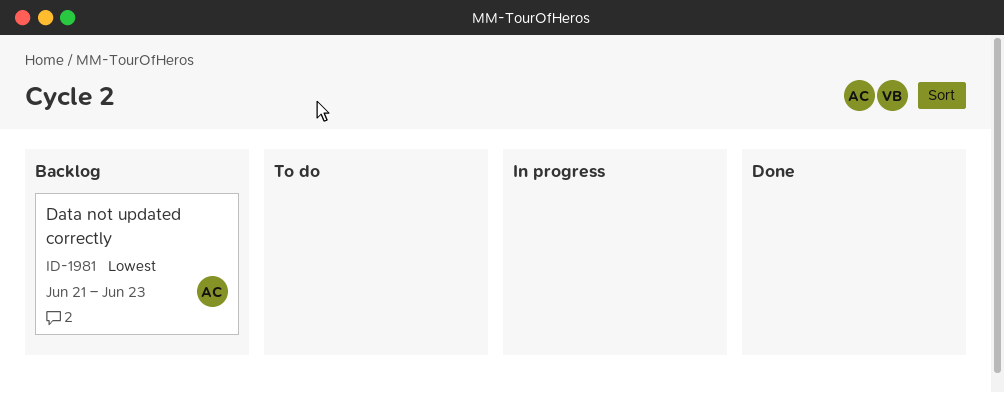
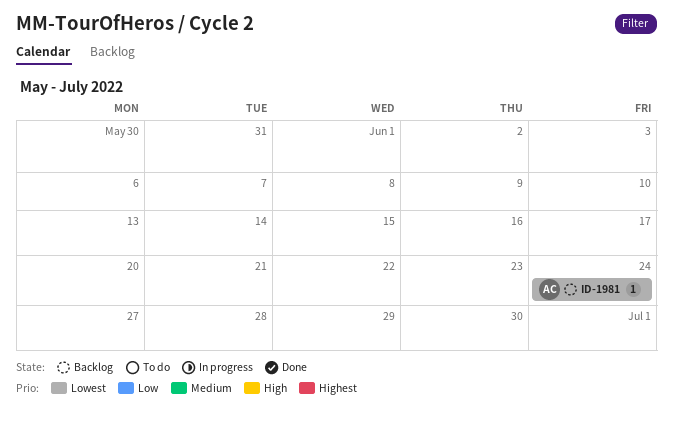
ID-1981, start: Jun 21 -> Jun 24
ID-1981, due: Jun 23 -> Jun 24

